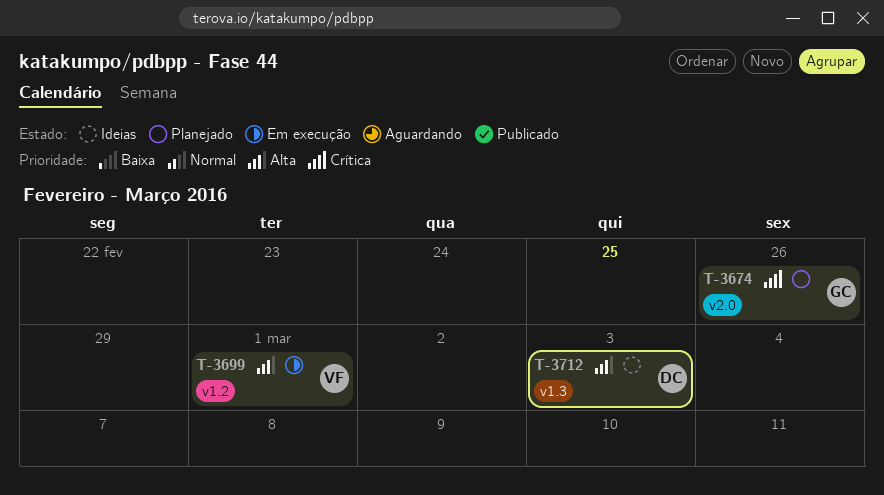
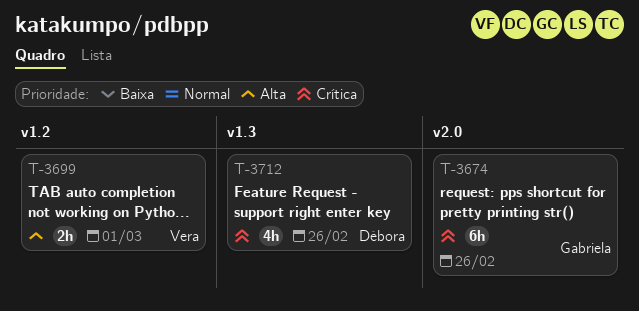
T-3712, priority: Alta -> Crítica
T-3712, due: Mar 3 -> Feb 26

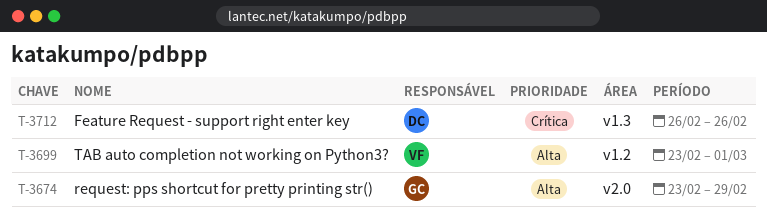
T-3674, priority: Crítica -> Alta
T-3674, due: Feb 26 -> Feb 29

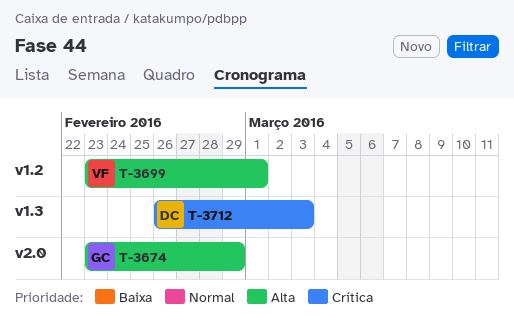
T-3712, due: Feb 26 -> Mar 3

